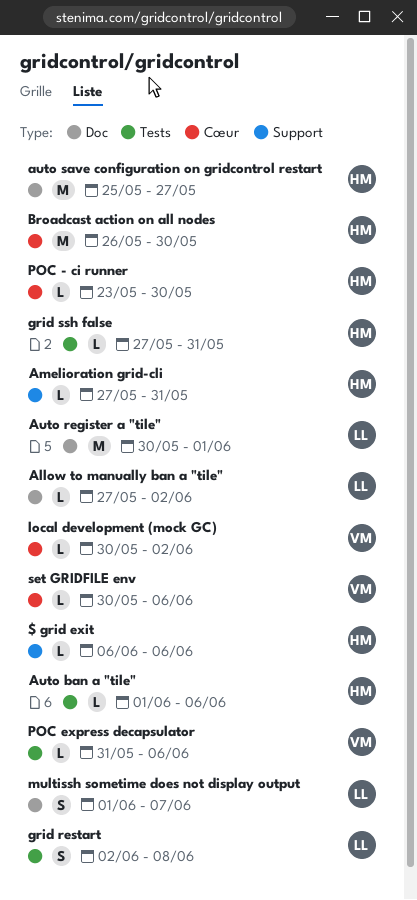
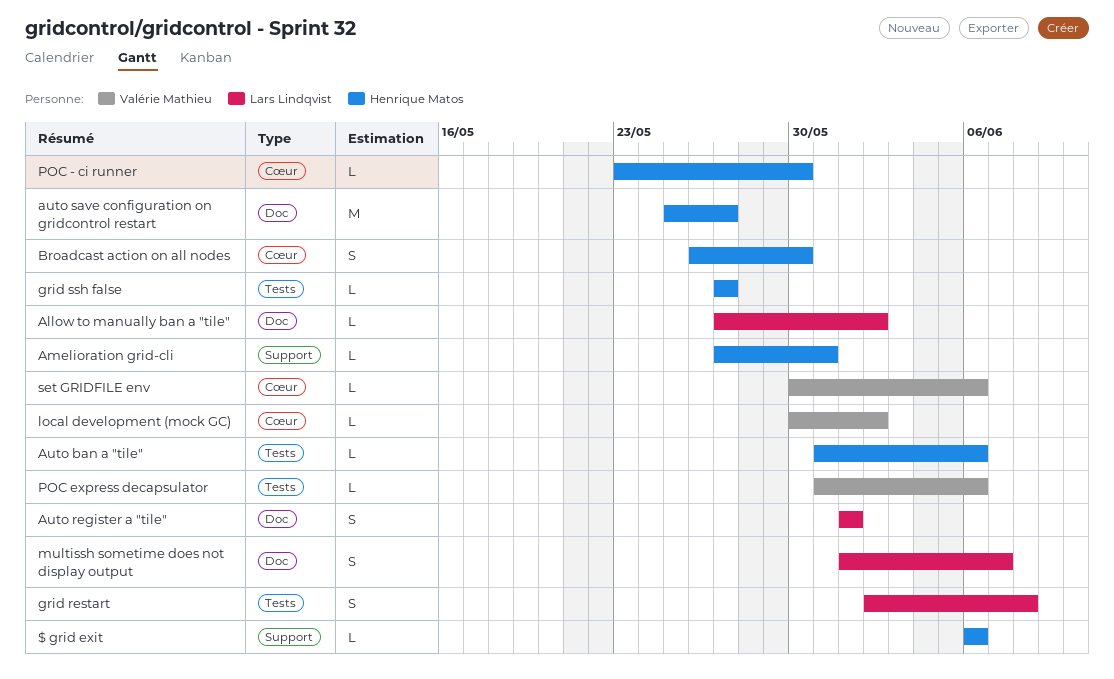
Auto ban a "tile", start: Jun 1 -> May 31
Auto register a "tile", estimate: M -> S
Auto register a "tile", start: May 30 -> Jun 1
Broadcast action on all nodes, estimate: M -> S
grid ssh false, due: May 31 -> May 27

